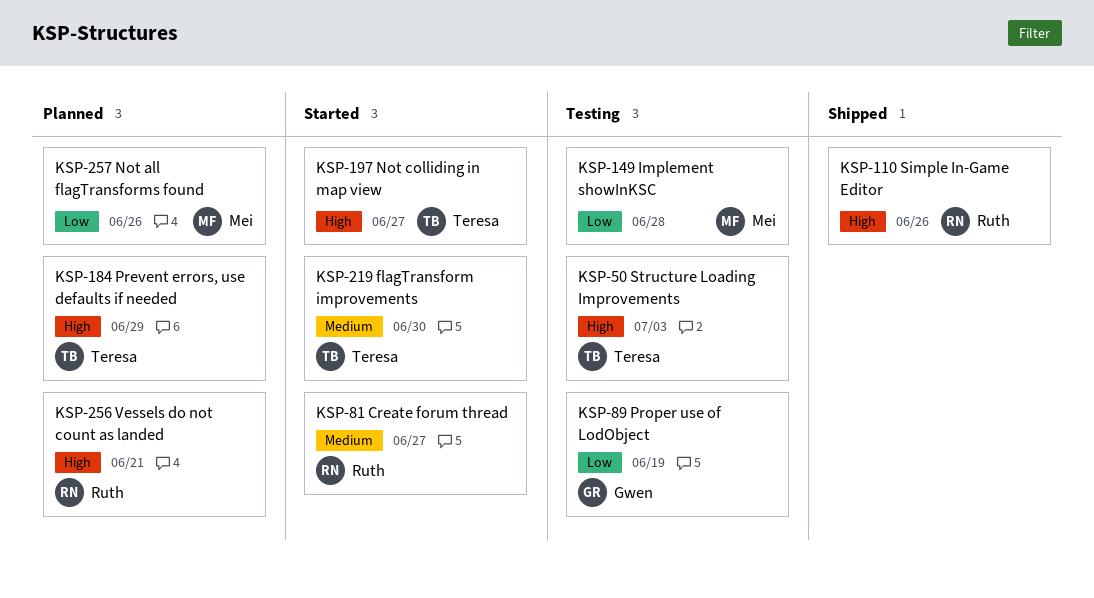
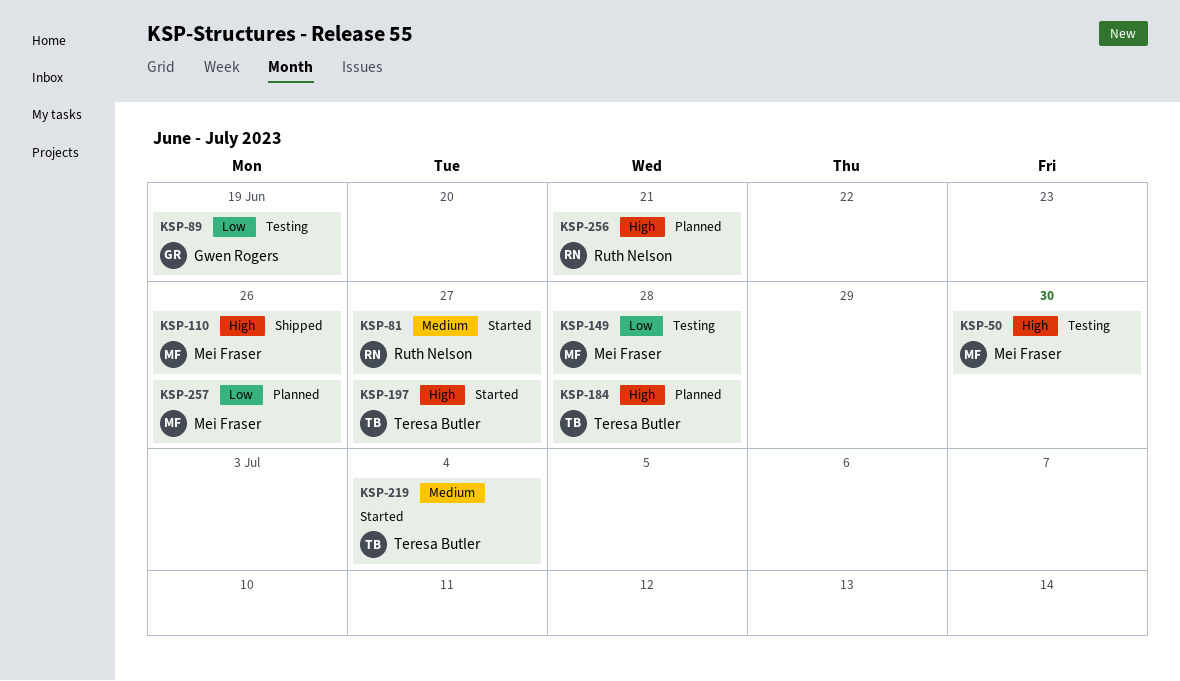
KSP-50, owner: Teresa Butler -> Mei Fraser
KSP-50, due: Jul 3 -> Jun 30
KSP-110, owner: Ruth Nelson -> Mei Fraser
KSP-184, due: Jun 29 -> Jun 28
KSP-219, due: Jun 30 -> Jul 4

